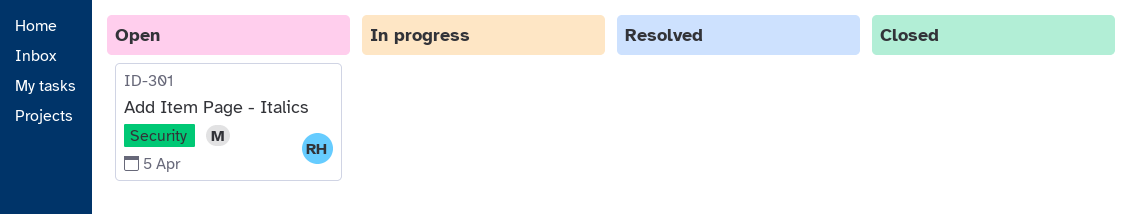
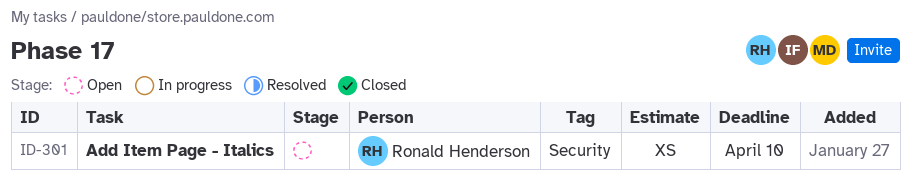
ID-301, estimate: M -> XS
ID-301, due: Apr 5 -> Apr 10

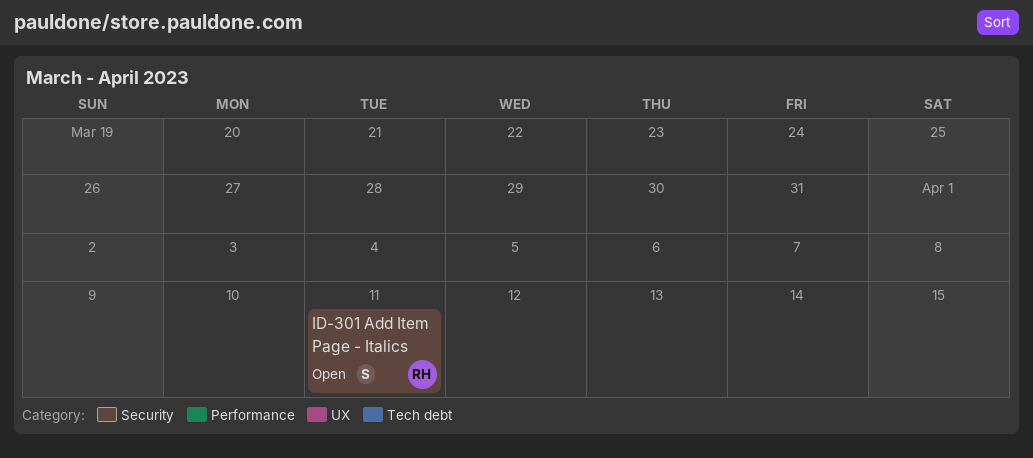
ID-301, estimate: XS -> S
ID-301, due: Apr 10 -> Apr 11

